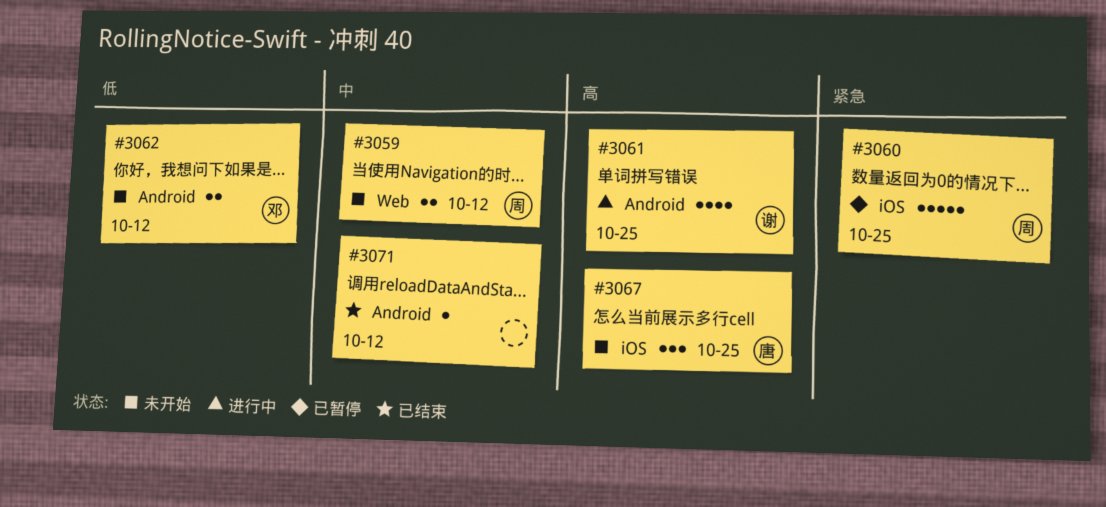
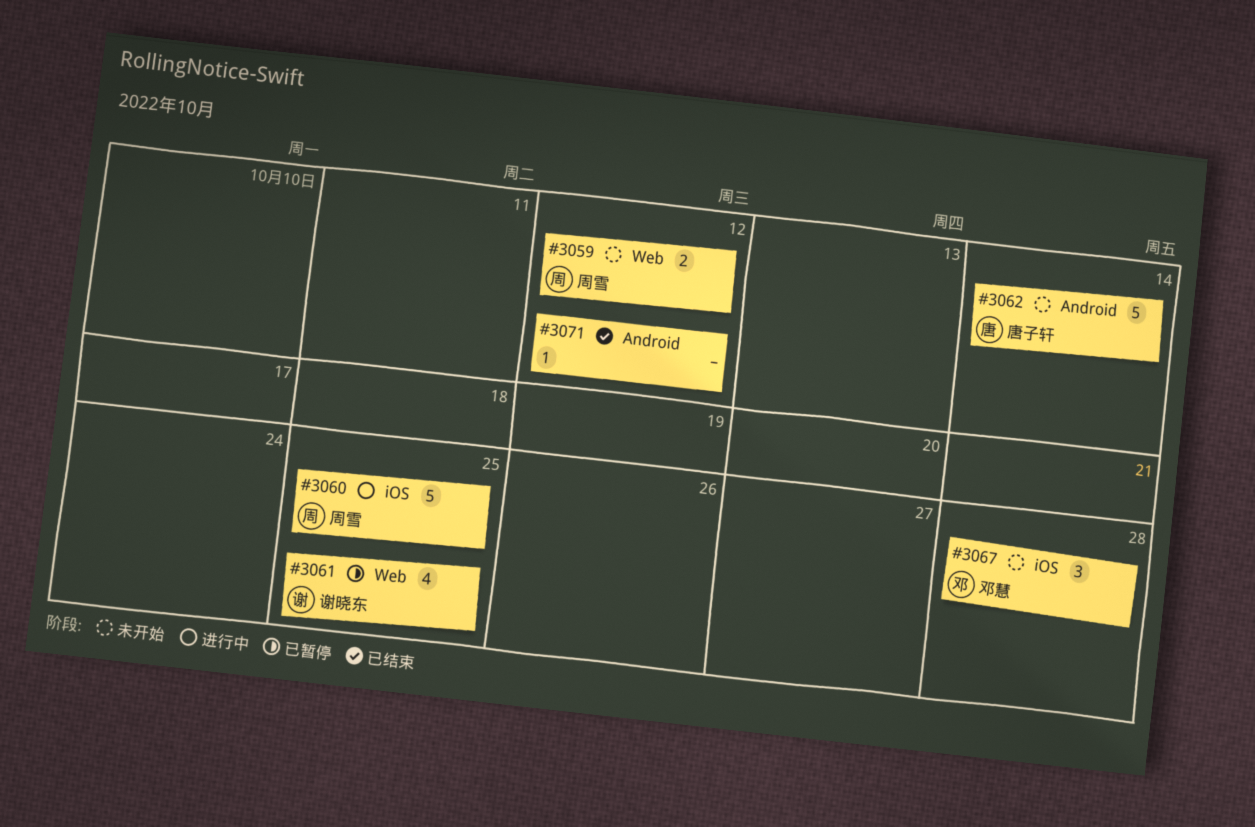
#3060, status: 已暂停 -> 进行中
#3061, status: 进行中 -> 已暂停
#3061, label: Android -> Web
#3062, owner: 邓慧 -> 唐子轩
#3062, estimate: 2 -> 5
#3062, due: Oct 12 -> Oct 14
#3067, owner: 唐子轩 -> 邓慧
#3067, due: Oct 25 -> Oct 28

